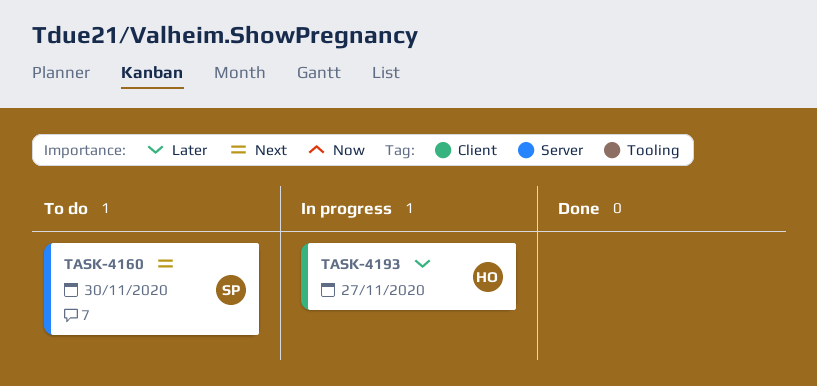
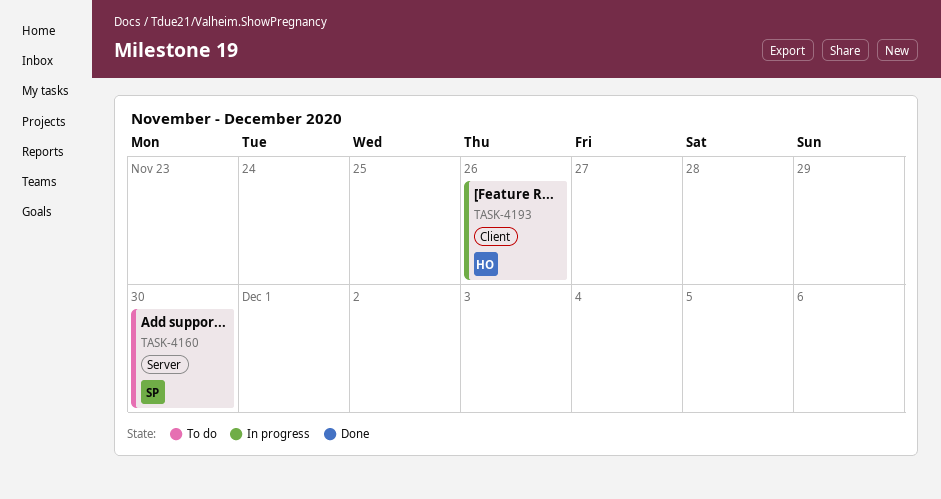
TASK-4193, due: Nov 27 -> Nov 26

